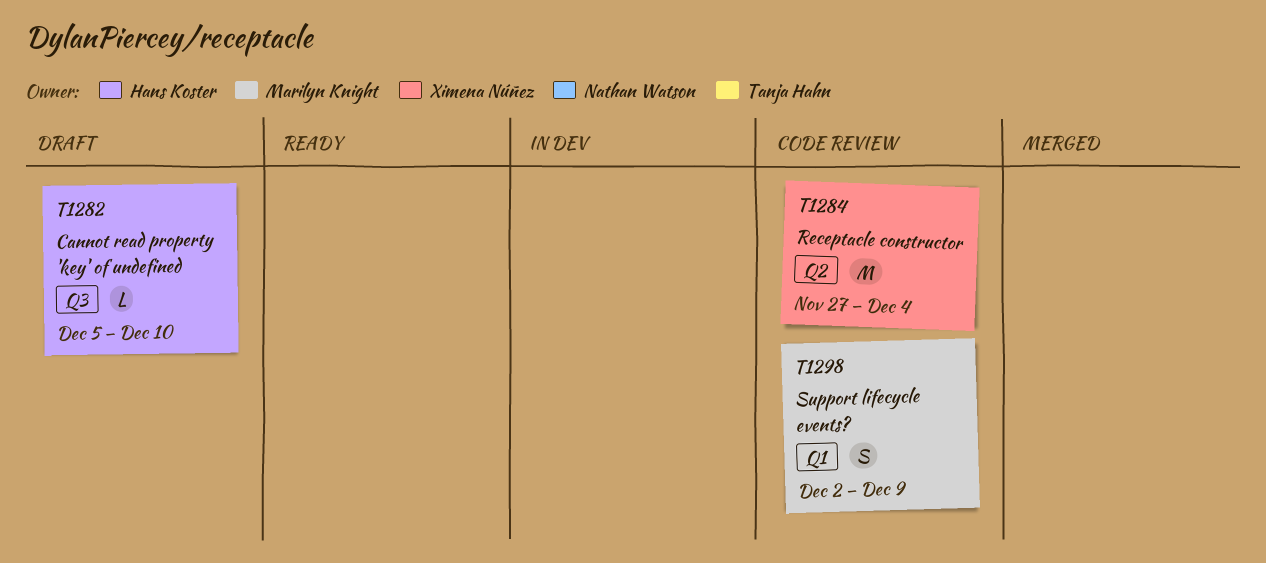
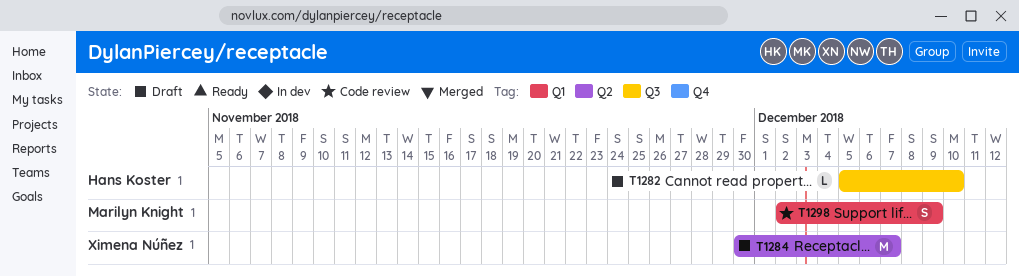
T1284, status: Code review -> Draft
T1284, start: Nov 27 -> Nov 30
T1284, due: Dec 4 -> Dec 7

